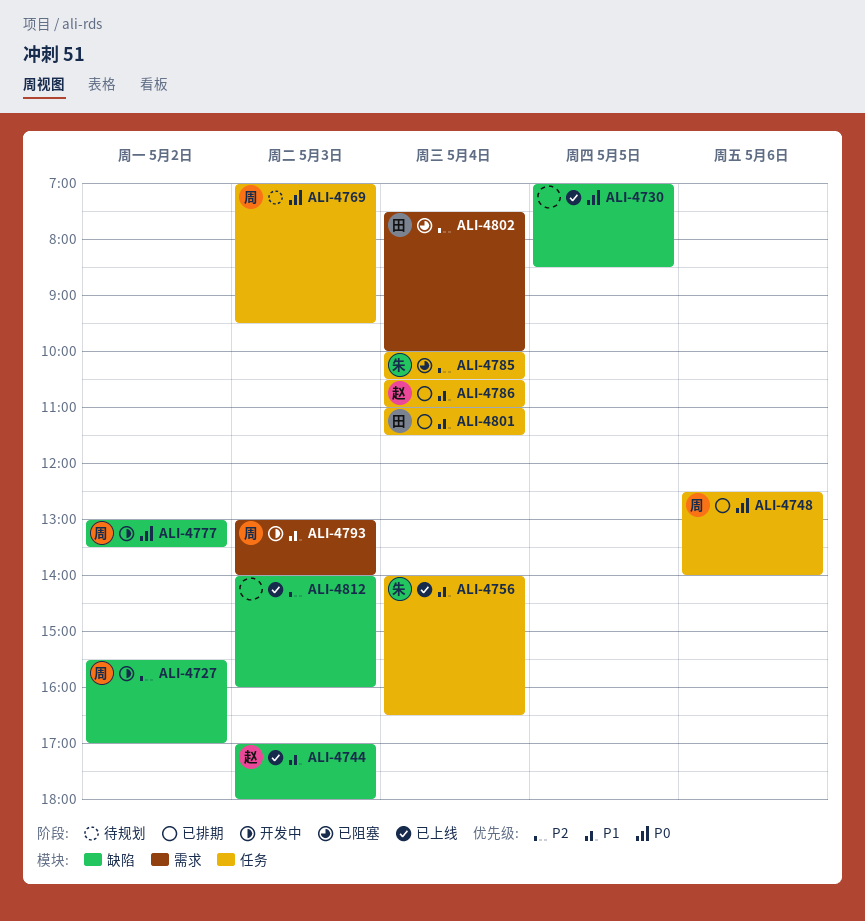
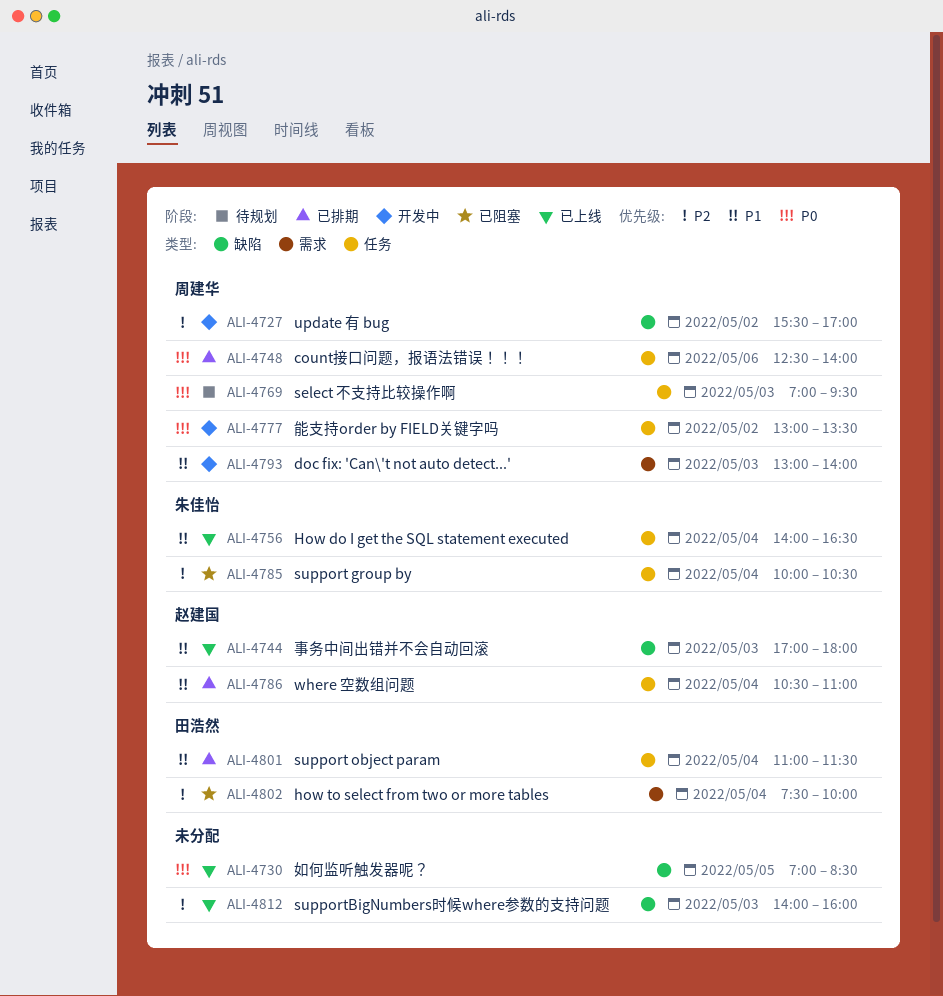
ALI-4777, label: 缺陷 -> 任务

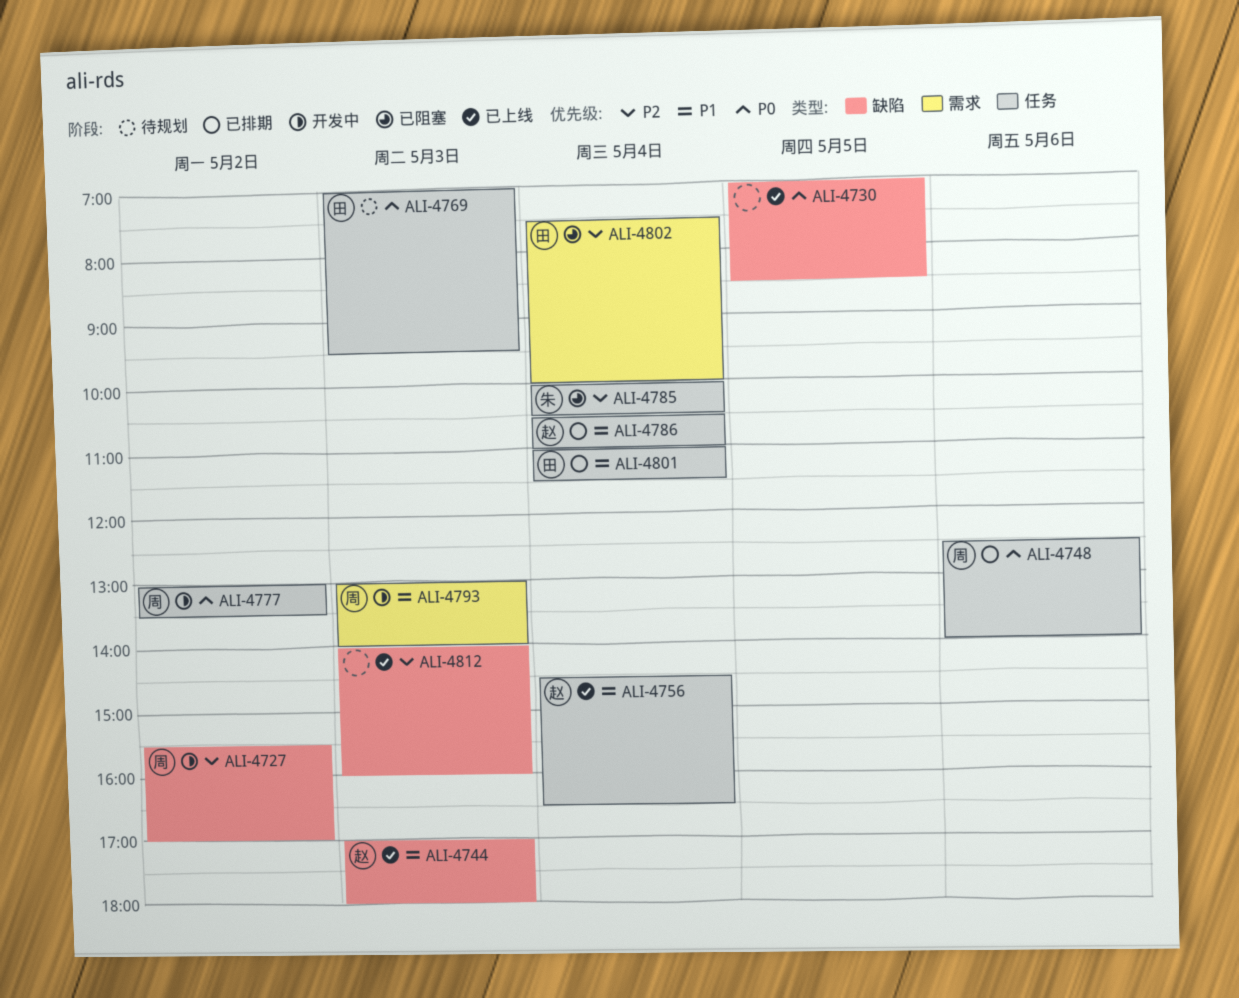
ALI-4756, owner: 朱佳怡 -> 赵建国
ALI-4756, begins: 14:00 -> 14:30
ALI-4769, owner: 周建华 -> 田浩然

